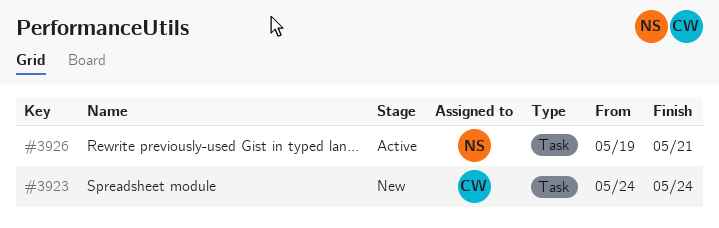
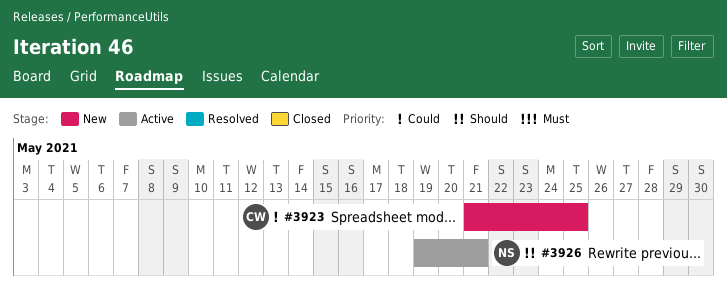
#3923, start: May 24 -> May 21
#3923, due: May 24 -> May 25

